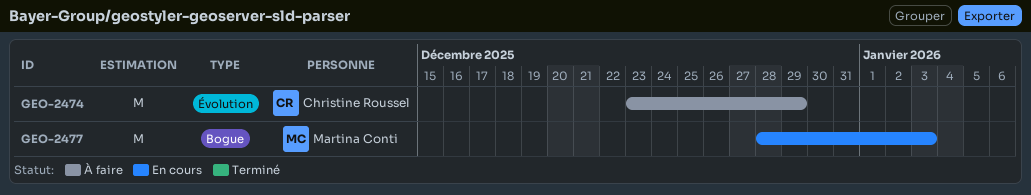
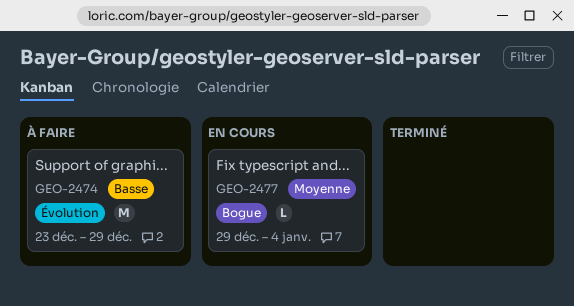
GEO-2477, estimate: M -> L
GEO-2477, start: Dec 28 -> Dec 29
GEO-2477, due: Jan 3 -> Jan 4

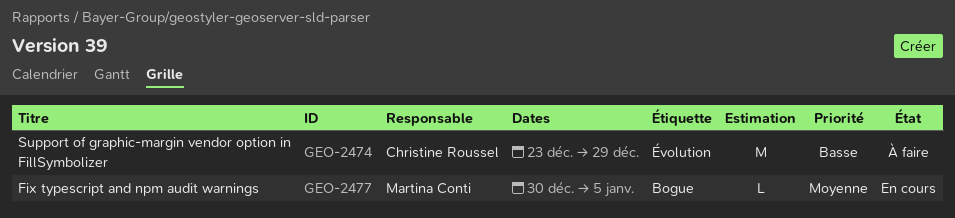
GEO-2477, start: Dec 29 -> Dec 30
GEO-2477, due: Jan 4 -> Jan 5

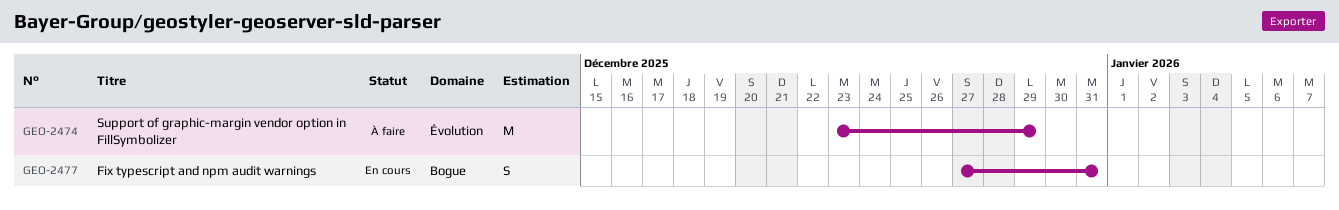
GEO-2477, estimate: L -> S
GEO-2477, start: Dec 30 -> Dec 27
GEO-2477, due: Jan 5 -> Dec 31

